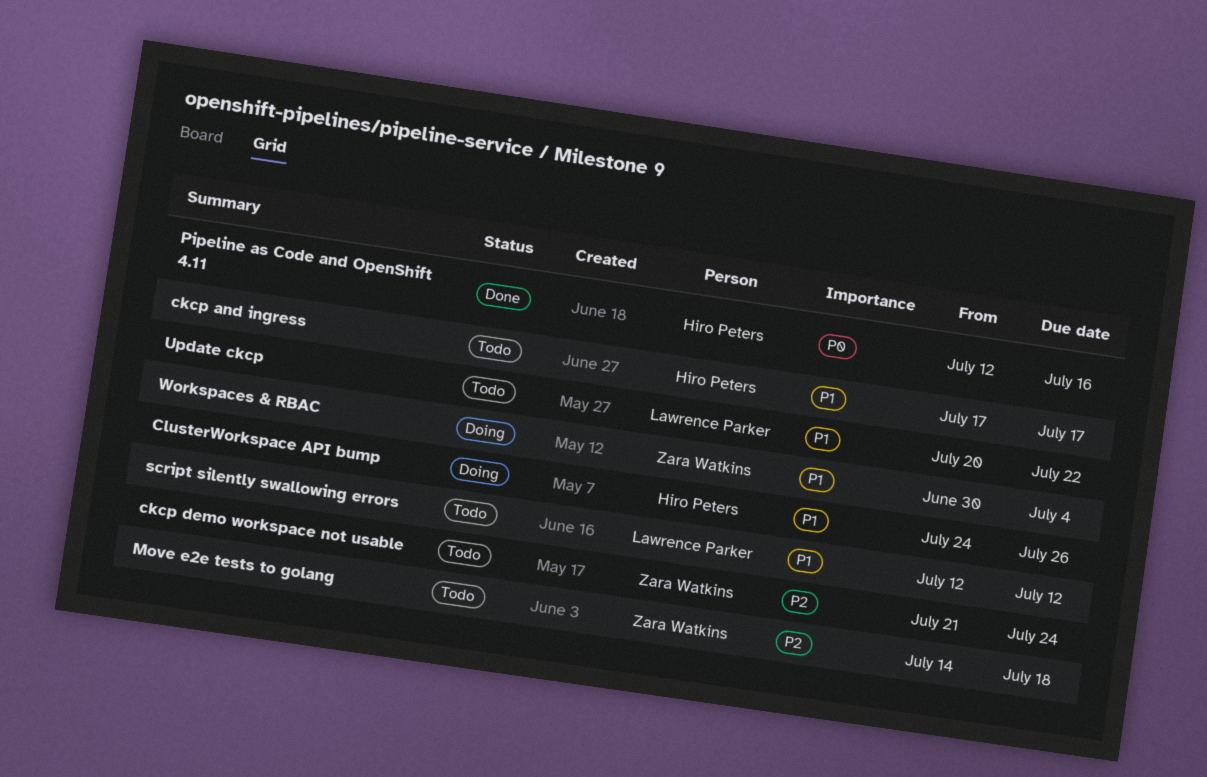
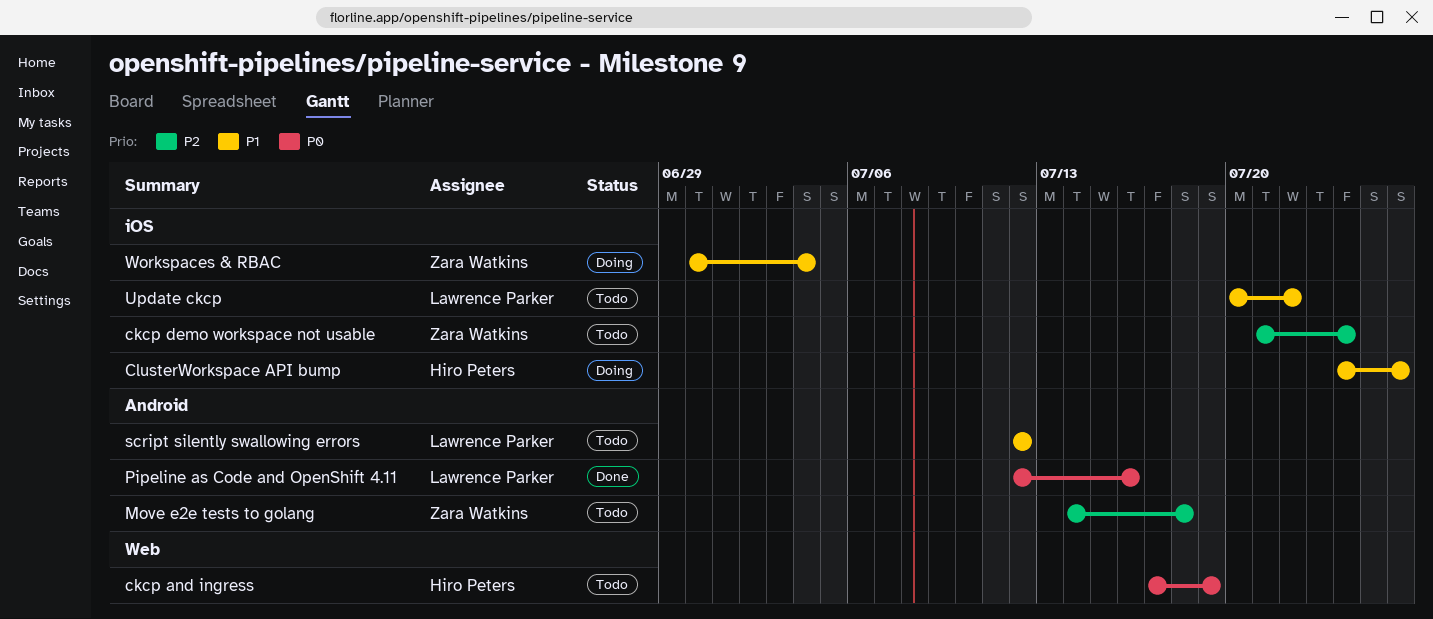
ckcp and ingress, priority: P1 -> P0
ckcp and ingress, due: Jul 17 -> Jul 19
Pipeline as Code and OpenShift 4.11, owner: Hiro Peters -> Lawrence Parker

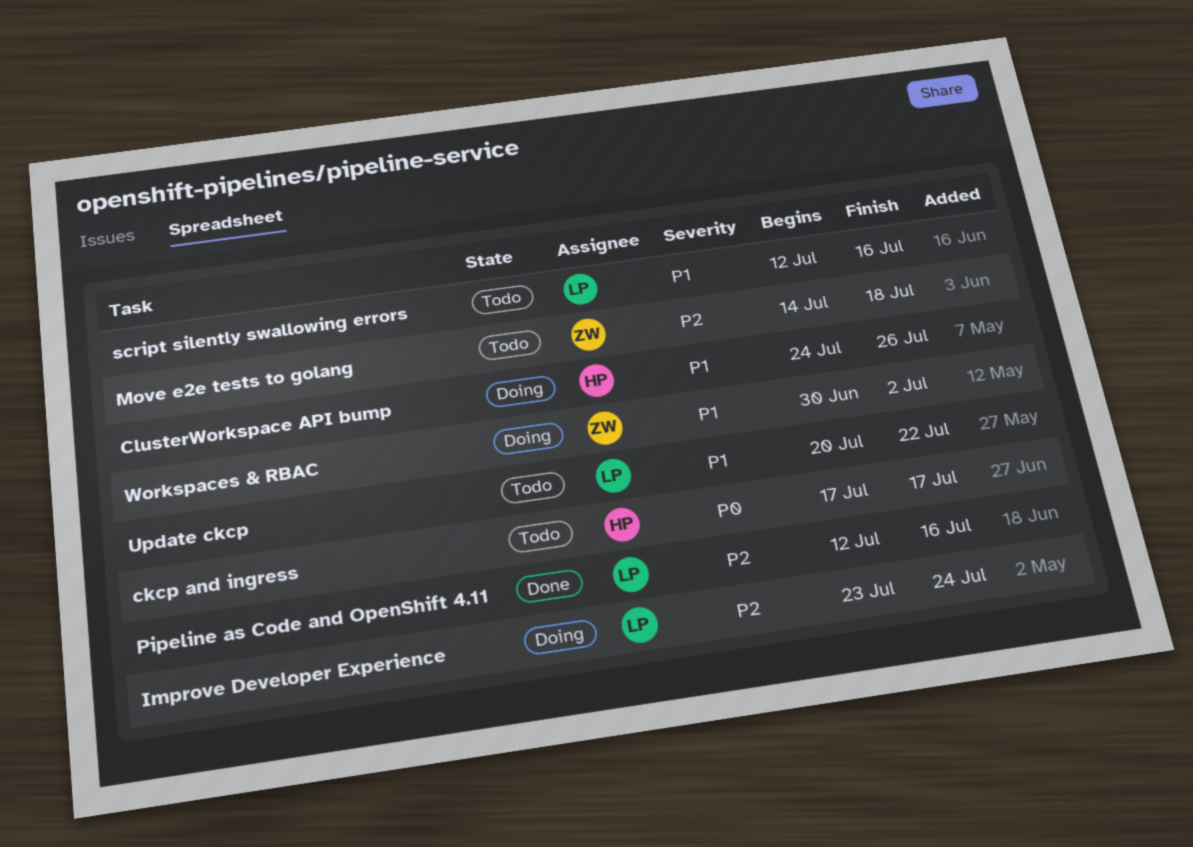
ckcp and ingress, due: Jul 19 -> Jul 17
ckcp demo workspace not usable: present -> none
Improve Developer Experience: none -> present
Pipeline as Code and OpenShift 4.11, priority: P0 -> P2
script silently swallowing errors, due: Jul 12 -> Jul 16
Workspaces & RBAC, due: Jul 4 -> Jul 2

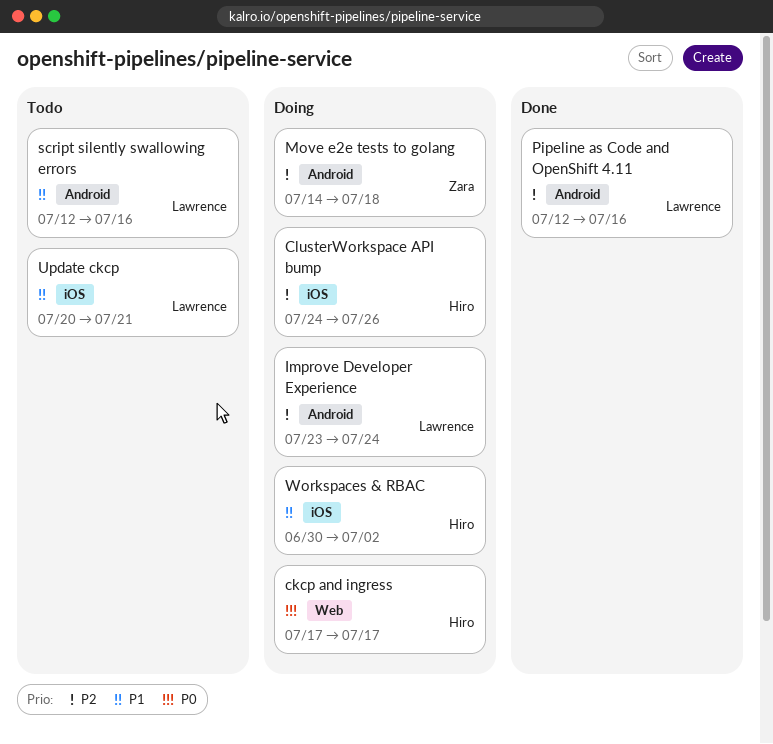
ckcp and ingress, status: Todo -> Doing
ClusterWorkspace API bump, priority: P1 -> P2
Move e2e tests to golang, status: Todo -> Doing
Update ckcp, due: Jul 22 -> Jul 21
Workspaces & RBAC, owner: Zara -> Hiro

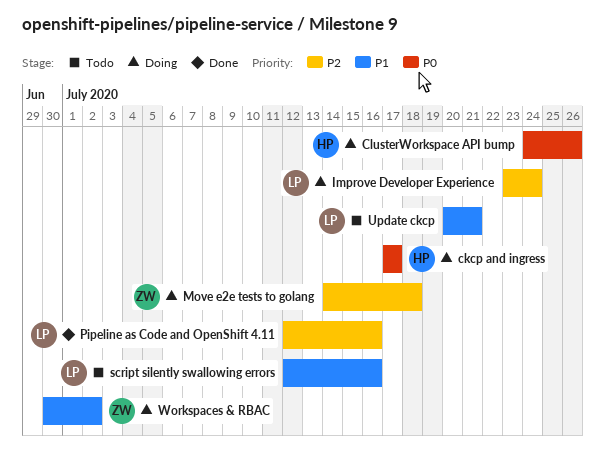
ClusterWorkspace API bump, priority: P2 -> P0
Workspaces & RBAC, owner: Hiro -> Zara

